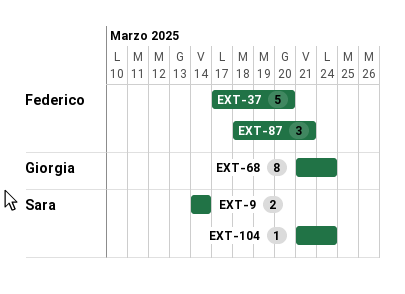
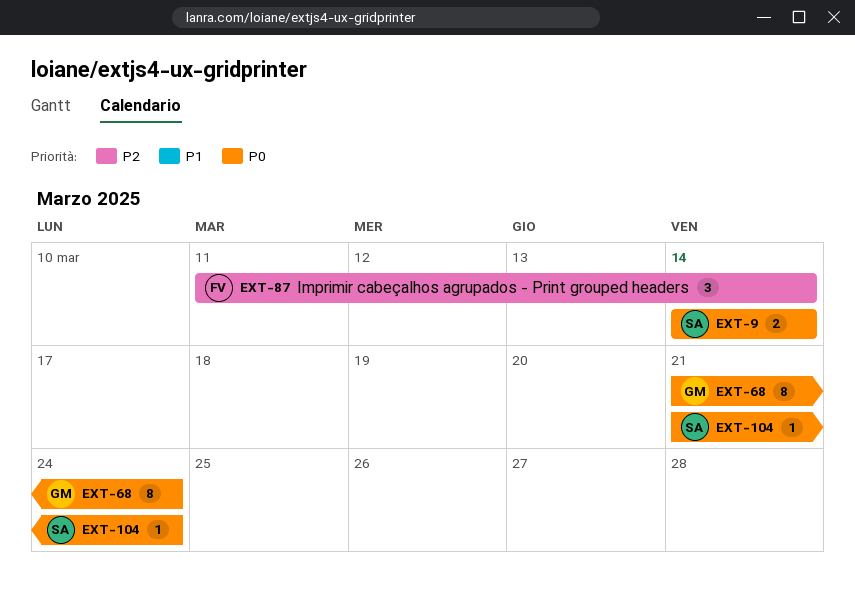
EXT-37: present -> none
EXT-87, start: Mar 18 -> Mar 11
EXT-87, due: Mar 21 -> Mar 14

